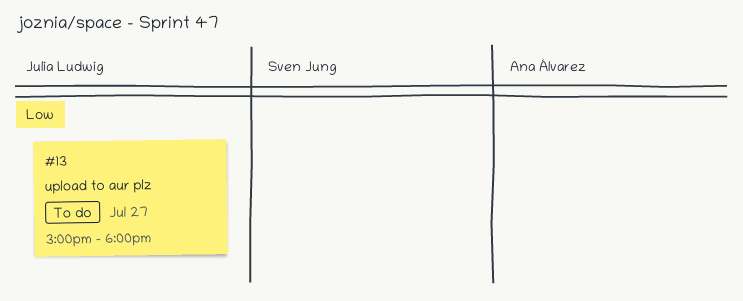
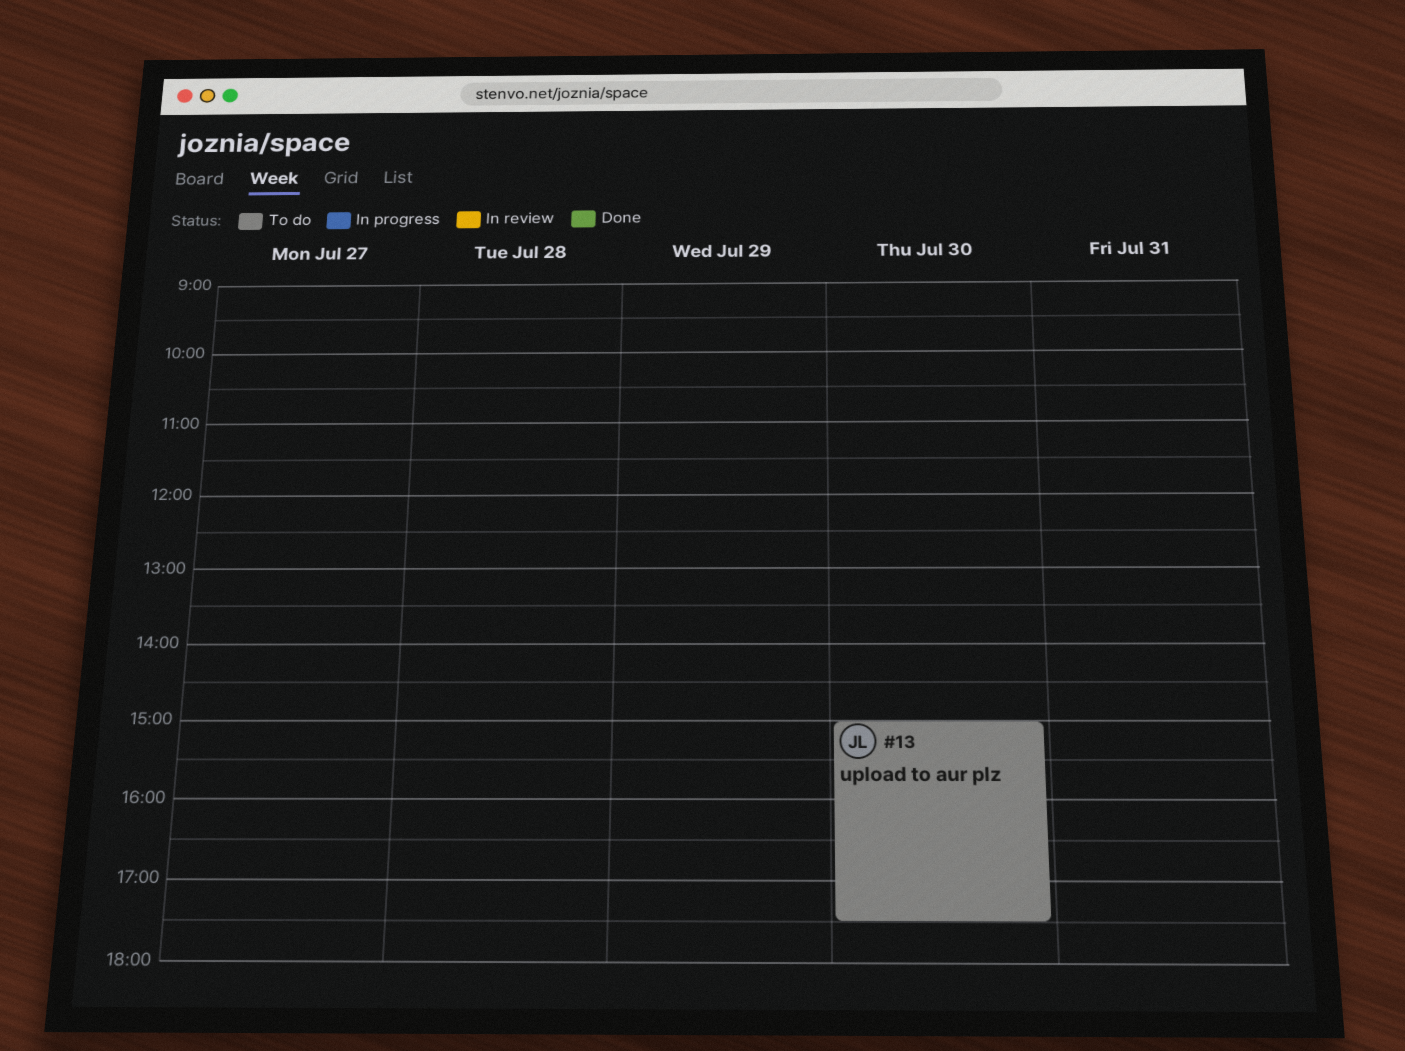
#13, day: Jul 27 -> Jul 30
#13, ends: 18:00 -> 17:30

